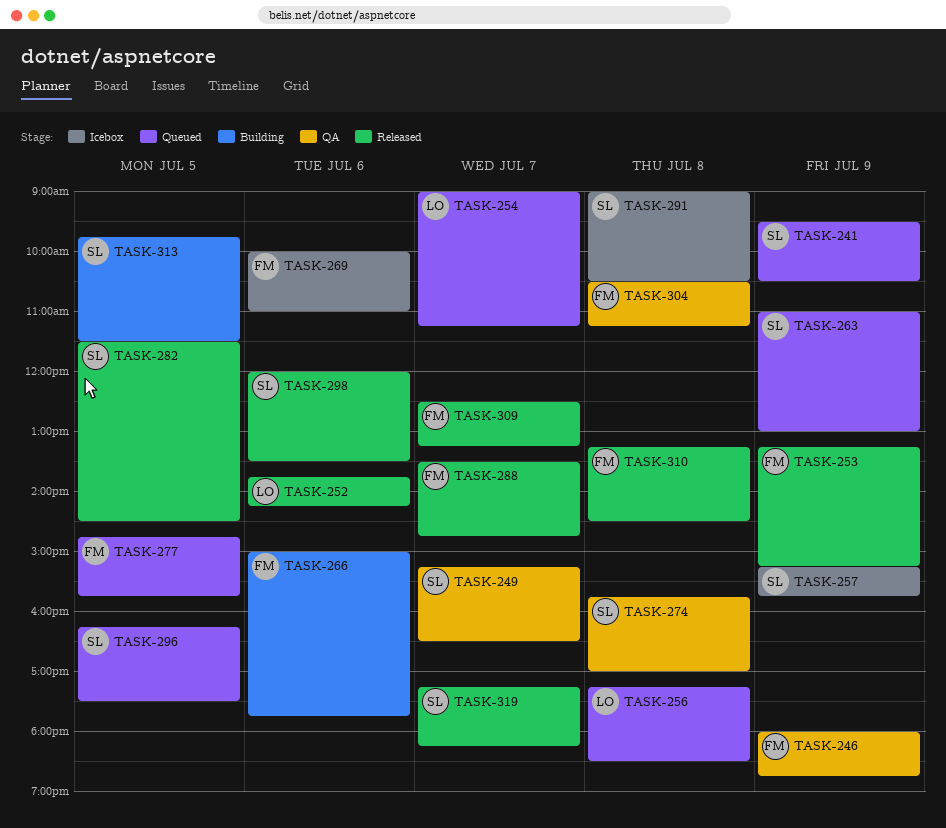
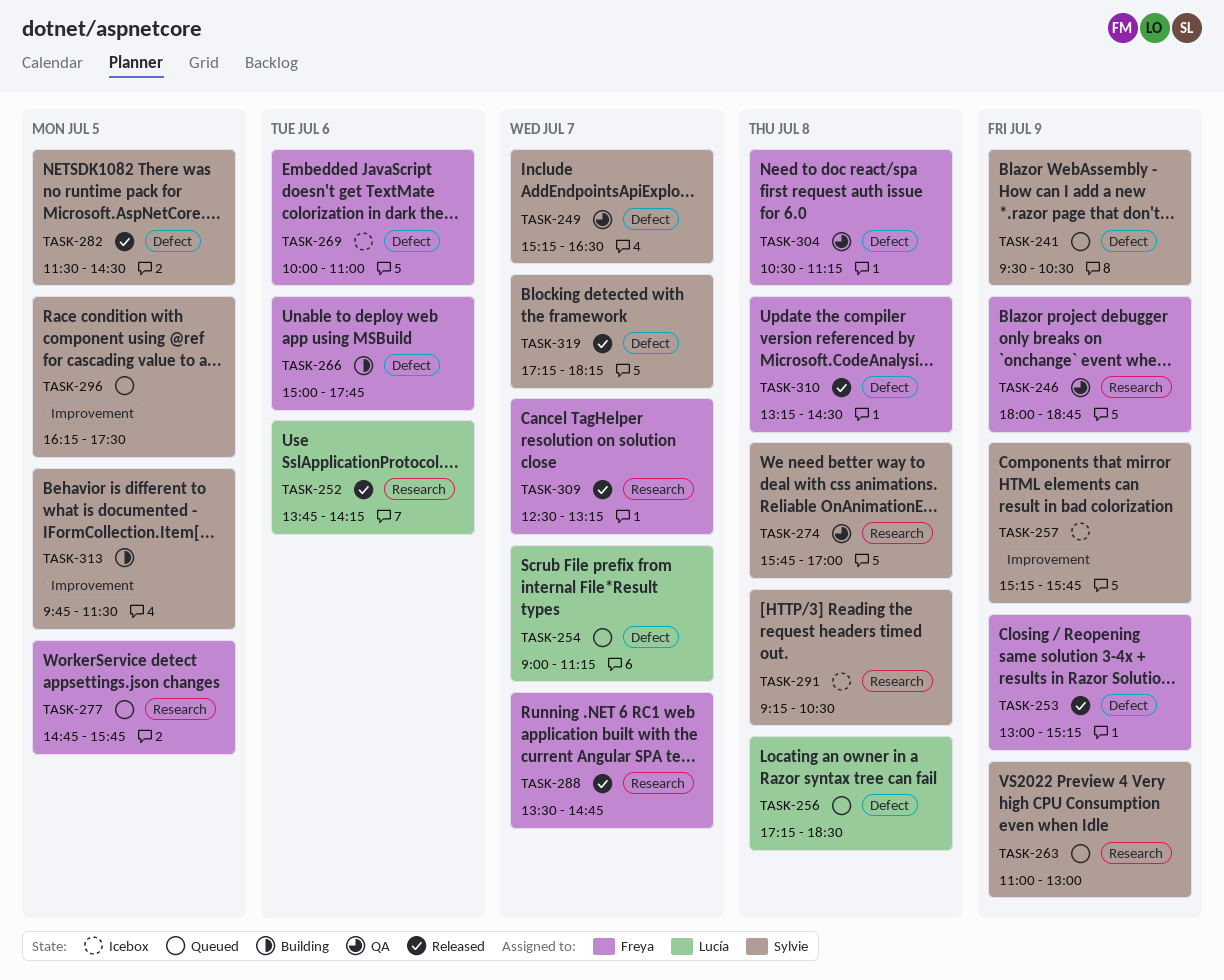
TASK-253, begins: 13:15 -> 13:00
TASK-291, begins: 09:00 -> 09:15
TASK-298: present -> none

